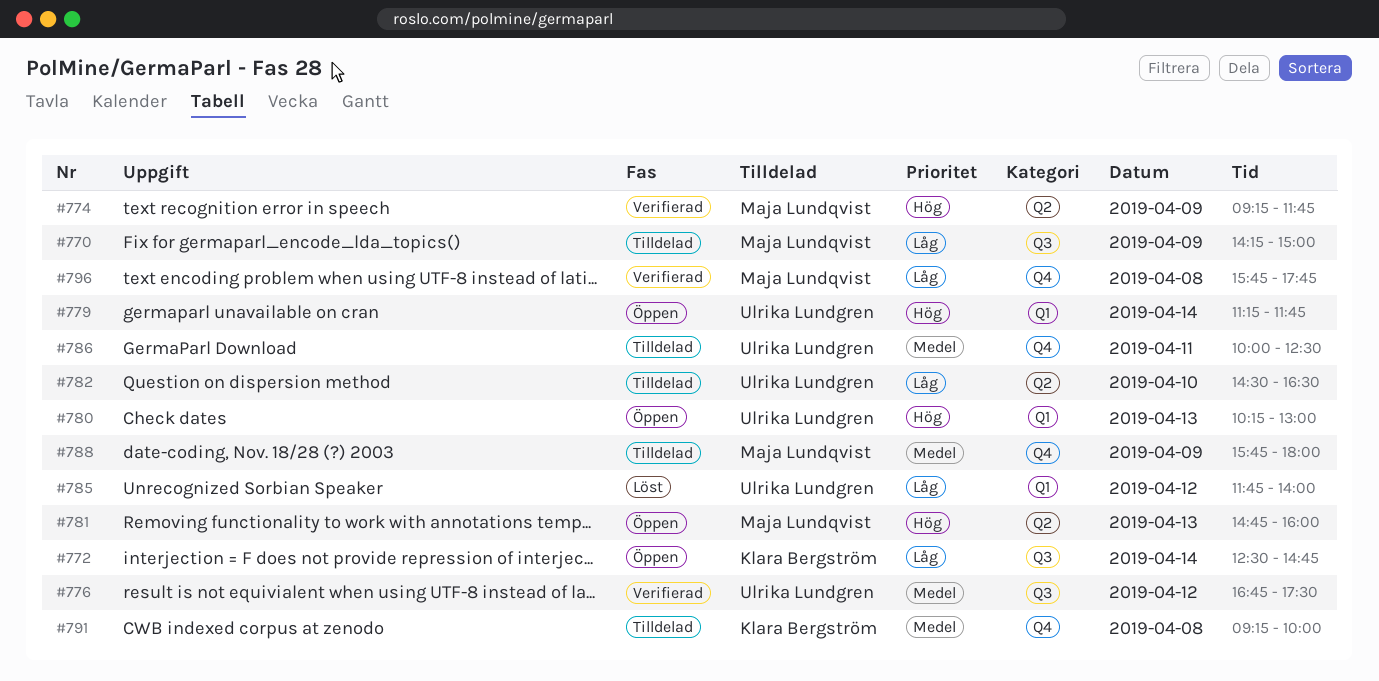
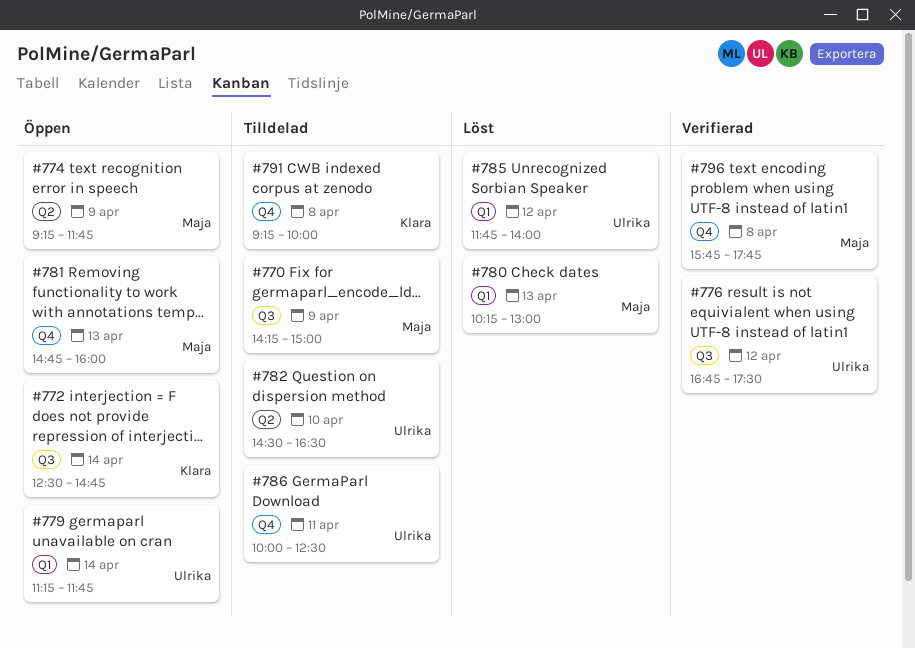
#774, status: Verifierad -> Öppen
#780, status: Öppen -> Löst
#780, owner: Ulrika Lundgren -> Maja Lundqvist
#781, label: Q2 -> Q4
#788: present -> none

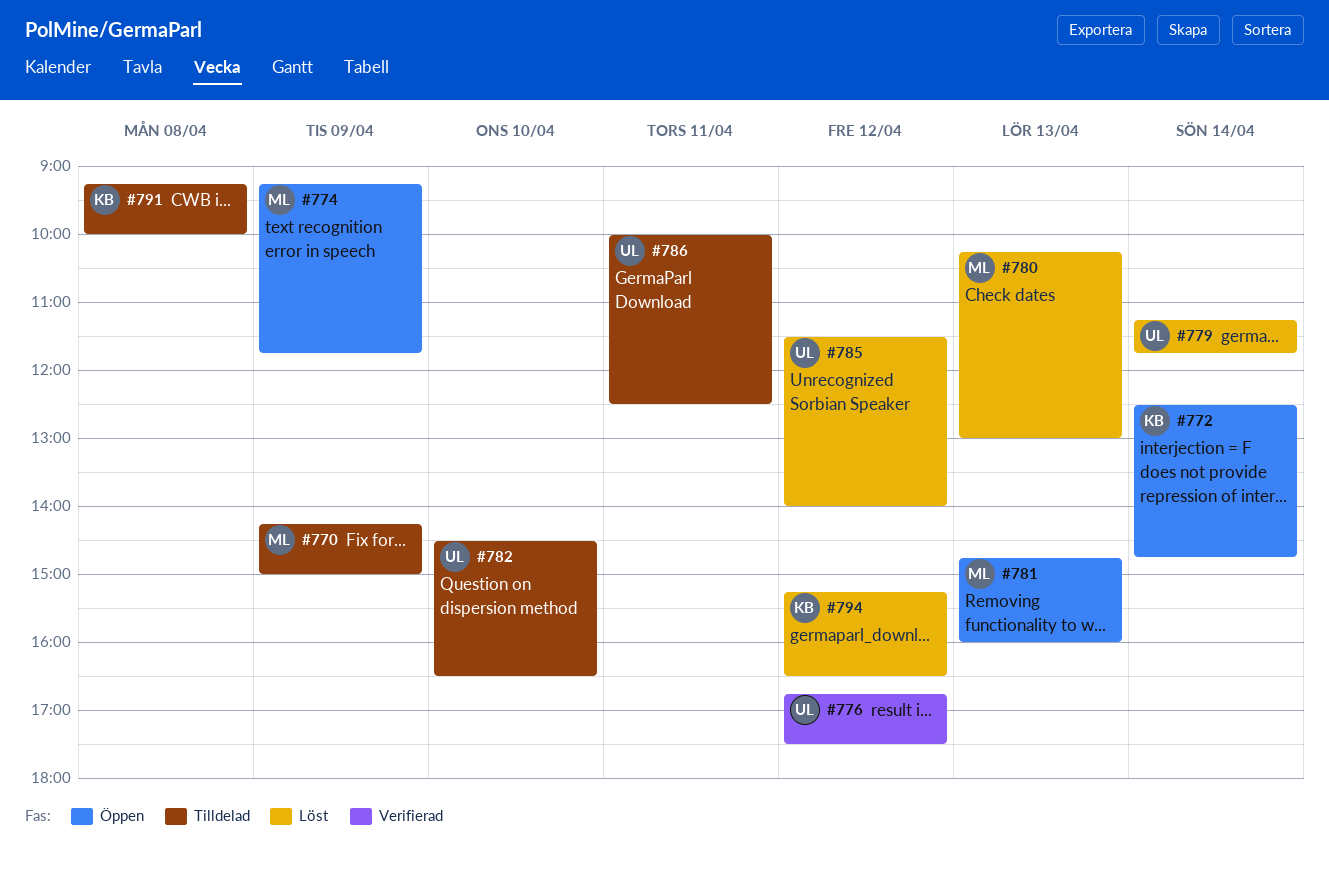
#779, status: Öppen -> Löst
#785, begins: 11:45 -> 11:30
#794: none -> present
#796: present -> none

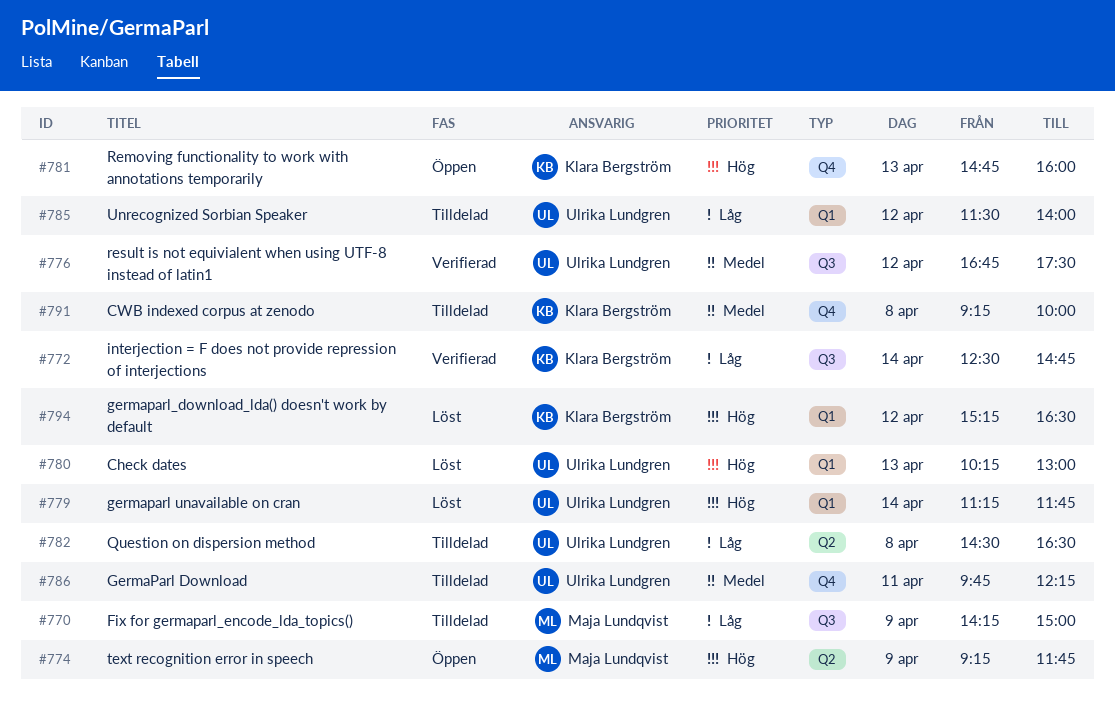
#772, status: Öppen -> Verifierad
#780, owner: Maja Lundqvist -> Ulrika Lundgren
#781, owner: Maja Lundqvist -> Klara Bergström
#782, day: Apr 10 -> Apr 8
#785, status: Löst -> Tilldelad
#786, begins: 10:00 -> 09:45
#786, ends: 12:30 -> 12:15

